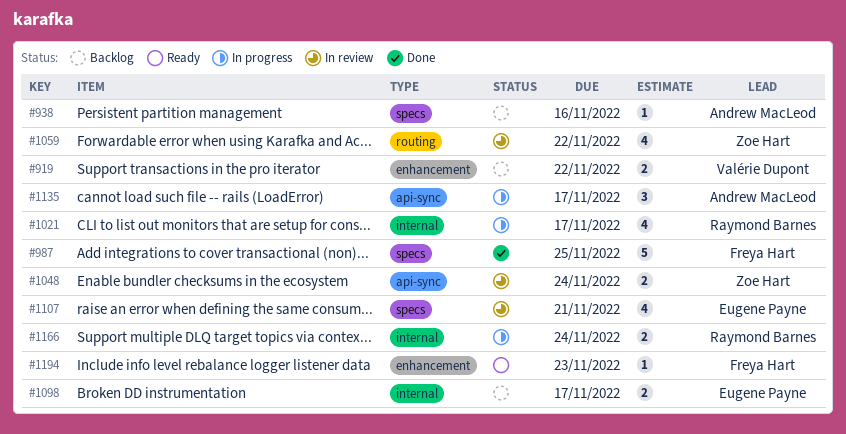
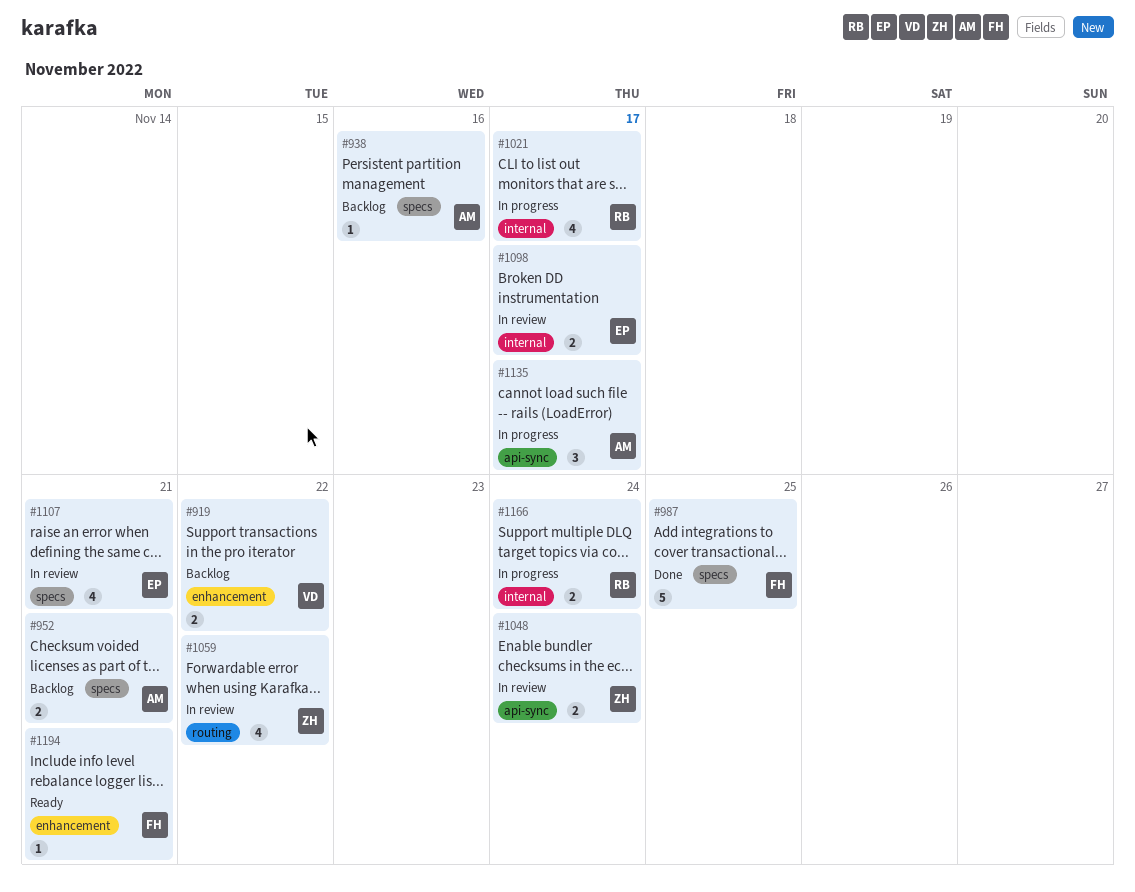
#952: none -> present
#1098, status: Backlog -> In review
#1194, due: Nov 23 -> Nov 21

